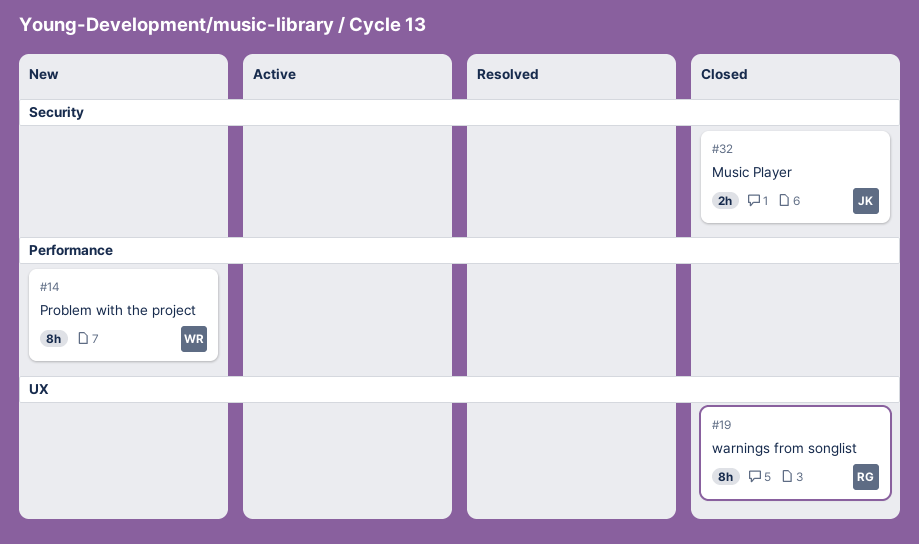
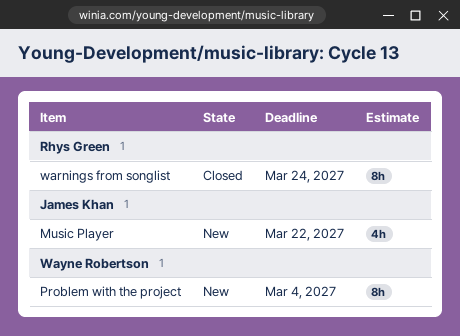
Music Player, status: Closed -> New
Music Player, estimate: 2h -> 4h

